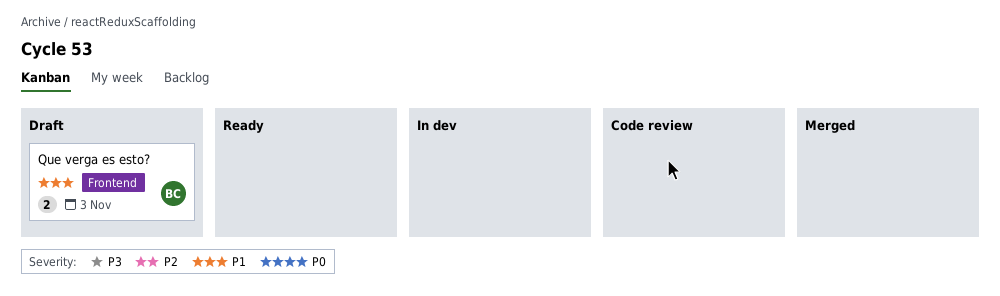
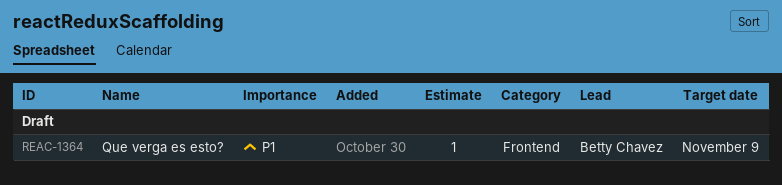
Que verga es esto?, estimate: 2 -> 1
Que verga es esto?, due: Nov 3 -> Nov 9

